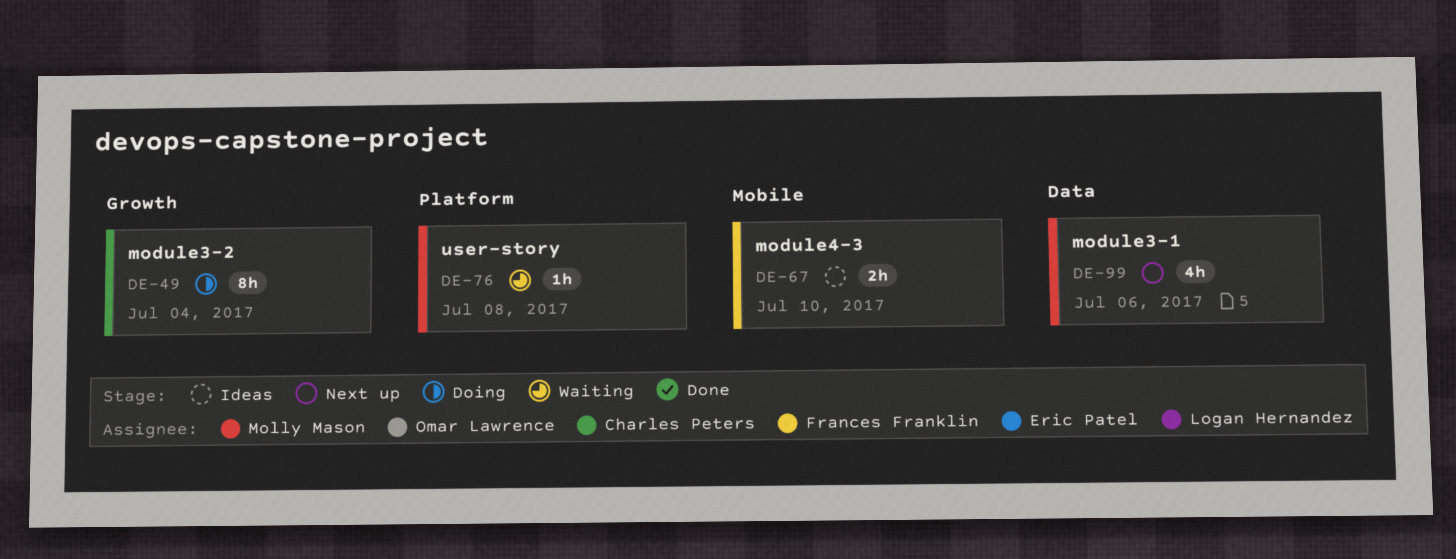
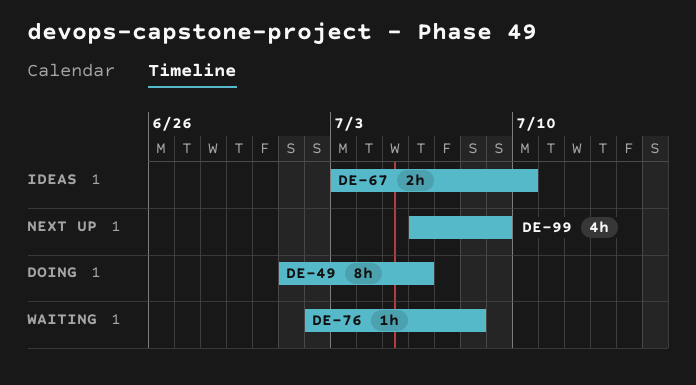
DE-49, due: Jul 4 -> Jul 6
DE-99, due: Jul 6 -> Jul 9

